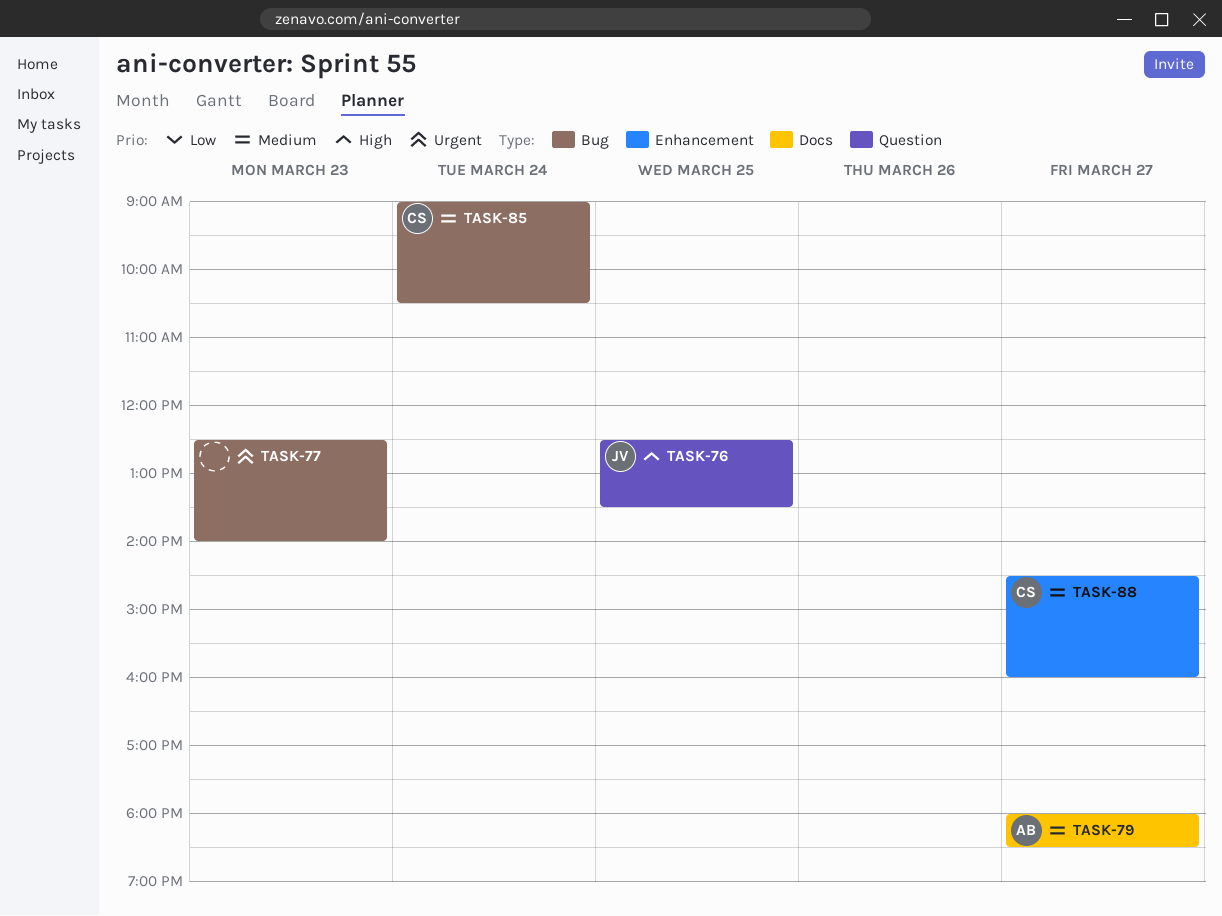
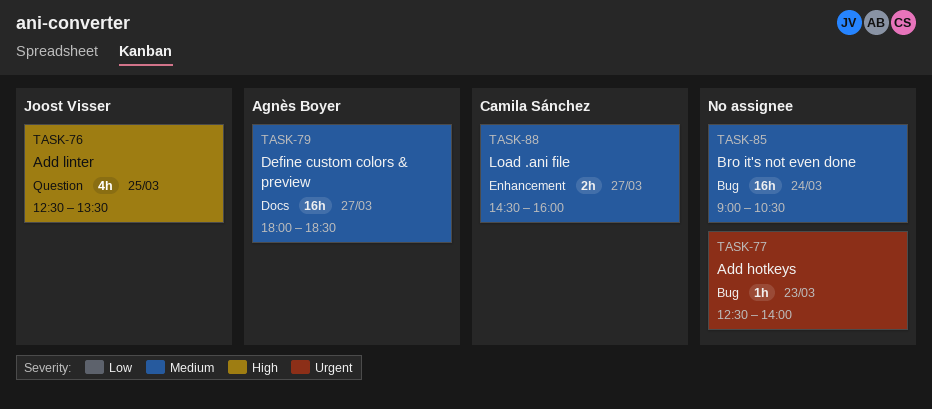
TASK-85, owner: Camila Sánchez -> none

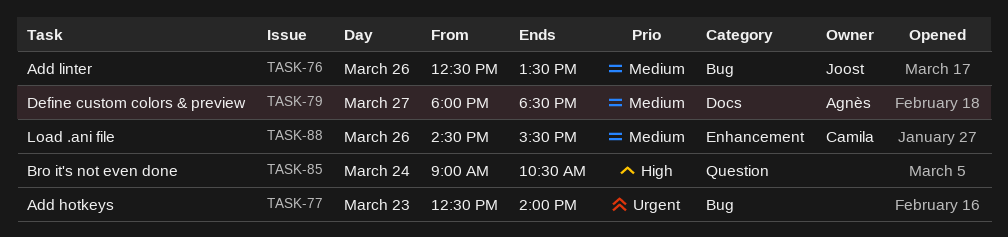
TASK-76, priority: High -> Medium
TASK-76, label: Question -> Bug
TASK-76, day: Mar 25 -> Mar 26
TASK-85, priority: Medium -> High
TASK-85, label: Bug -> Question
TASK-88, day: Mar 27 -> Mar 26
TASK-88, ends: 16:00 -> 15:30

